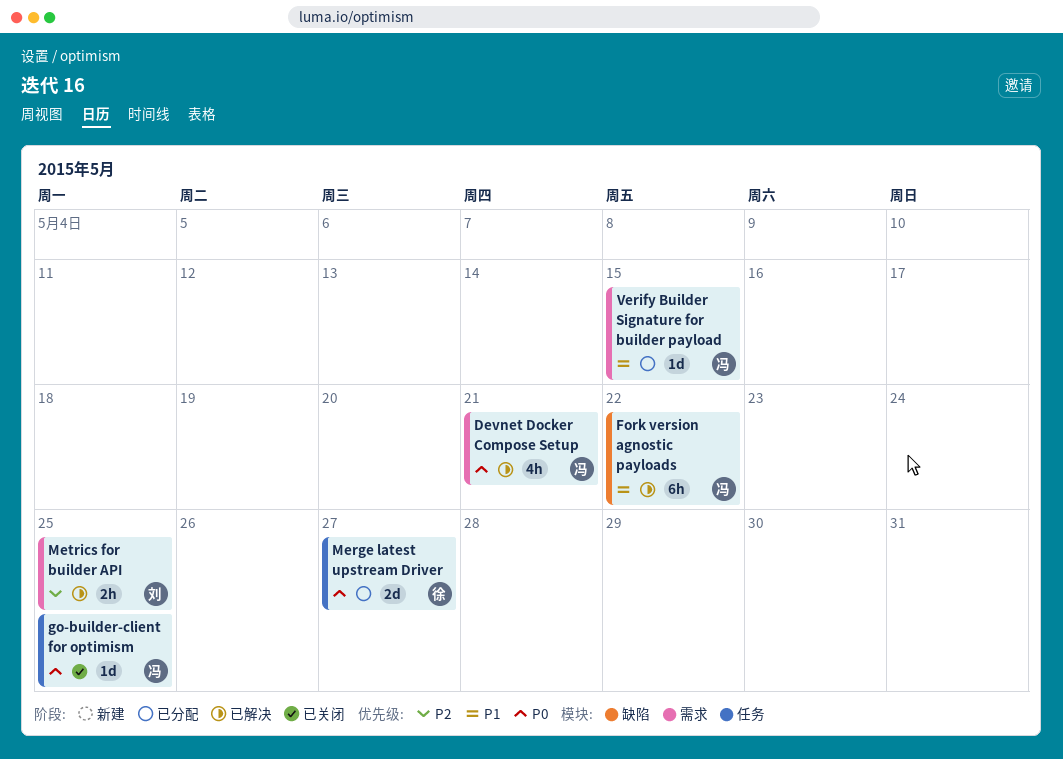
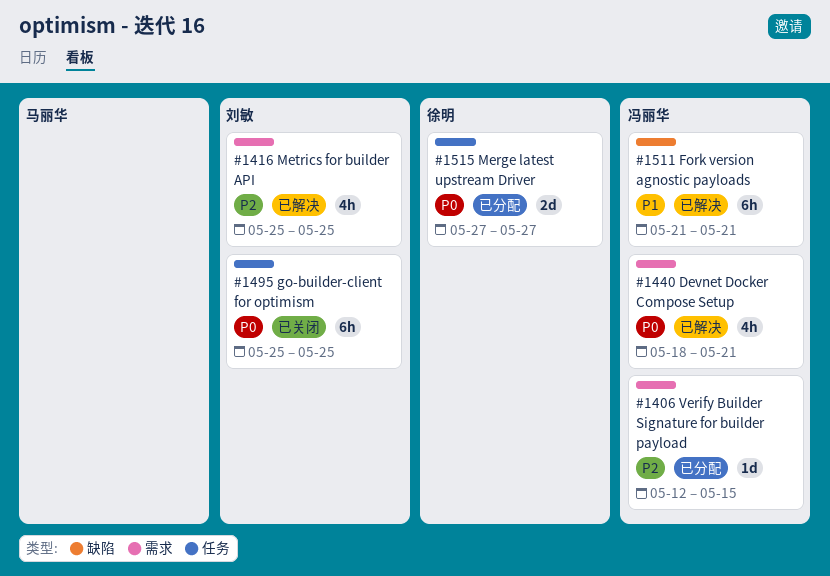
Fork version agnostic payloads, due: May 22 -> May 21
go-builder-client for optimism, owner: 冯丽华 -> 刘敏
go-builder-client for optimism, estimate: 1d -> 6h
Metrics for builder API, estimate: 2h -> 4h
Verify Builder Signature for builder payload, priority: P1 -> P2

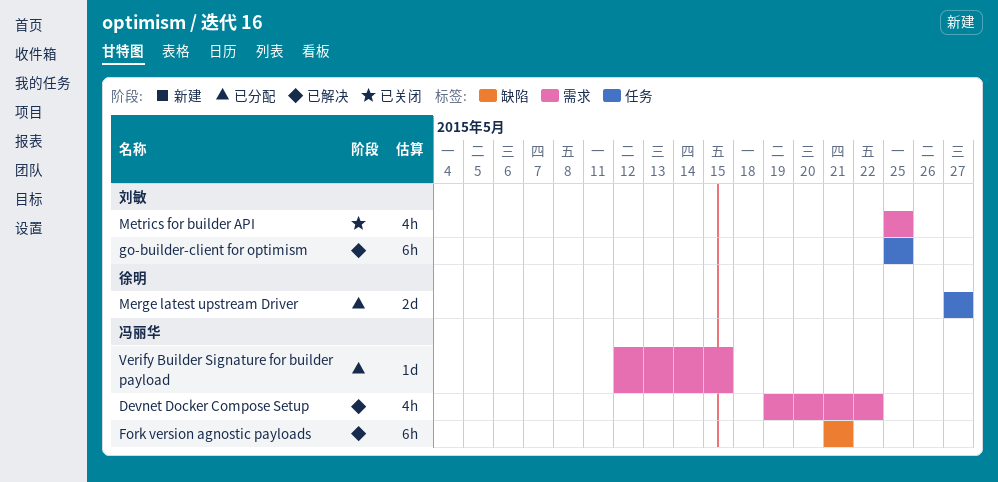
Devnet Docker Compose Setup, start: May 18 -> May 19
Devnet Docker Compose Setup, due: May 21 -> May 22
go-builder-client for optimism, status: 已关闭 -> 已解决
Metrics for builder API, status: 已解决 -> 已关闭

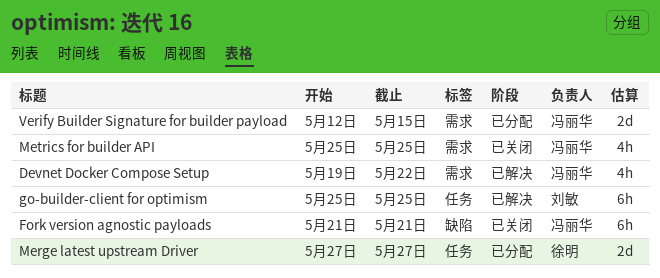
Fork version agnostic payloads, status: 已解决 -> 已关闭
Metrics for builder API, owner: 刘敏 -> 冯丽华
Verify Builder Signature for builder payload, estimate: 1d -> 2d

